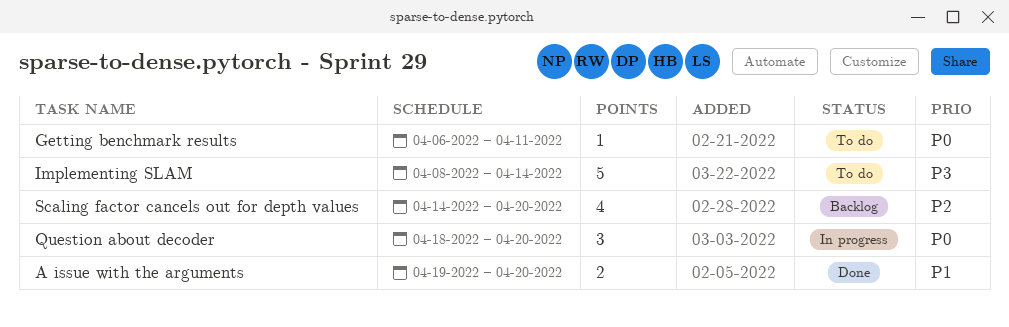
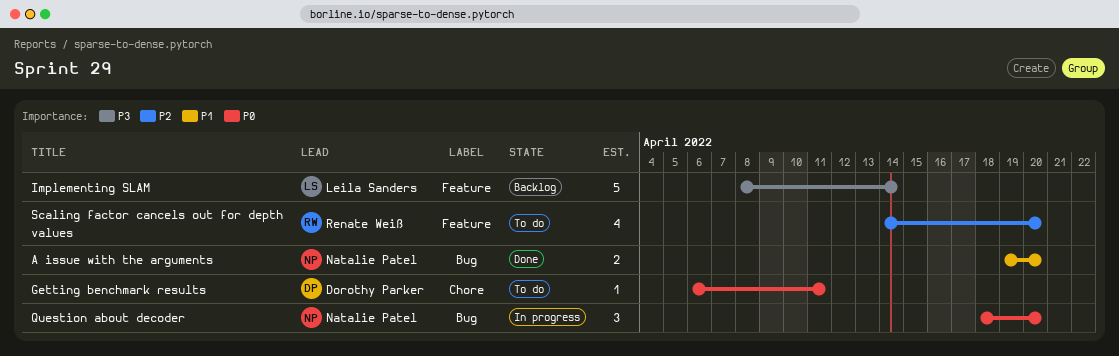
Implementing SLAM, status: To do -> Backlog
Scaling factor cancels out for depth values, status: Backlog -> To do

